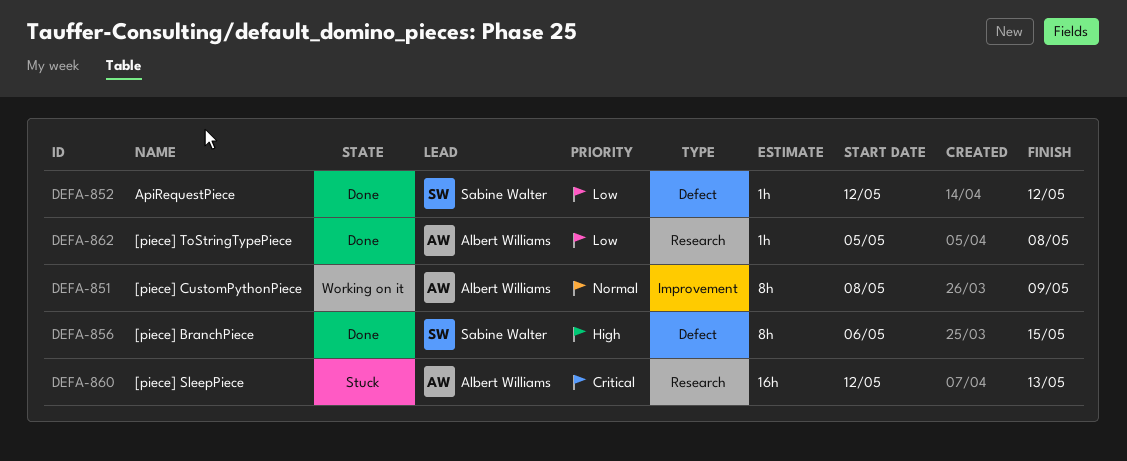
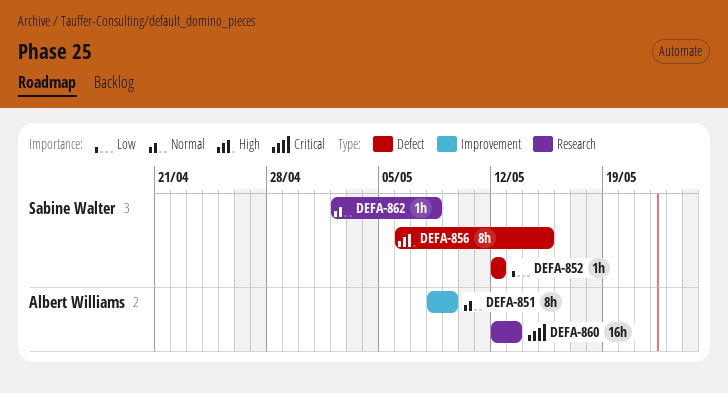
DEFA-862, owner: Albert Williams -> Sabine Walter
DEFA-862, priority: Low -> Normal
DEFA-862, start: May 5 -> May 2

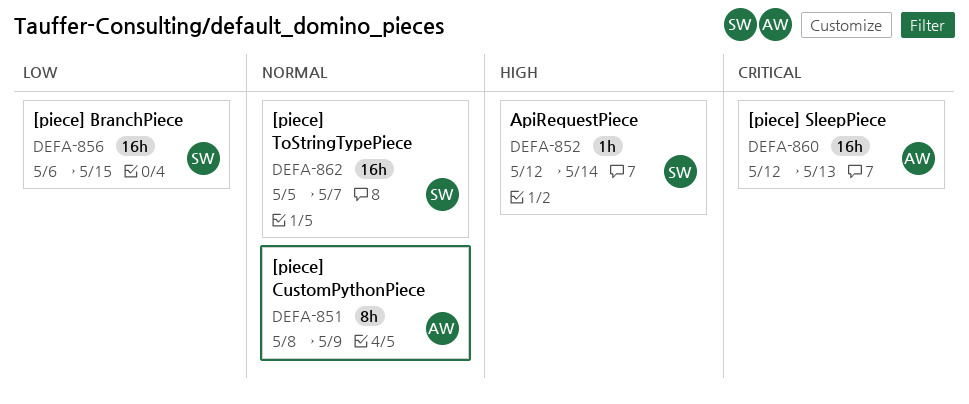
DEFA-852, priority: Low -> High
DEFA-852, due: May 12 -> May 14
DEFA-856, priority: High -> Low
DEFA-856, estimate: 8h -> 16h
DEFA-862, estimate: 1h -> 16h
DEFA-862, start: May 2 -> May 5
DEFA-862, due: May 8 -> May 7

